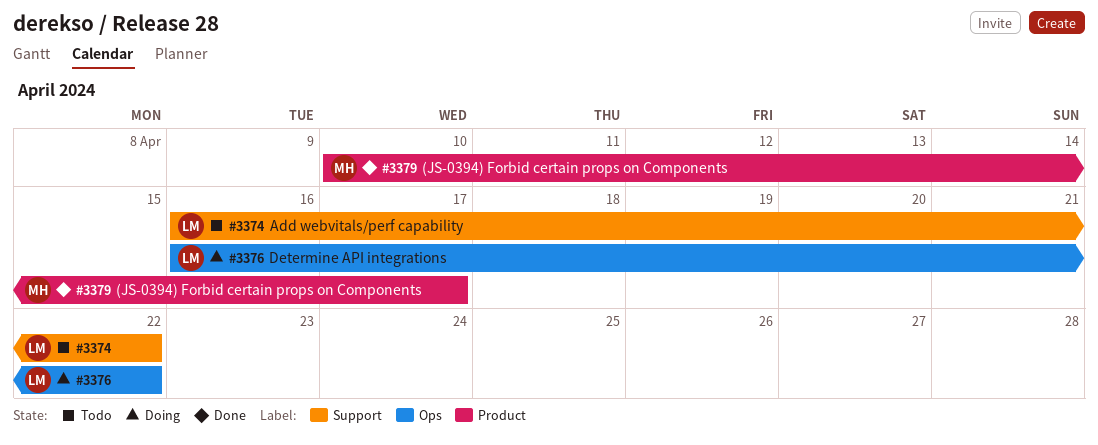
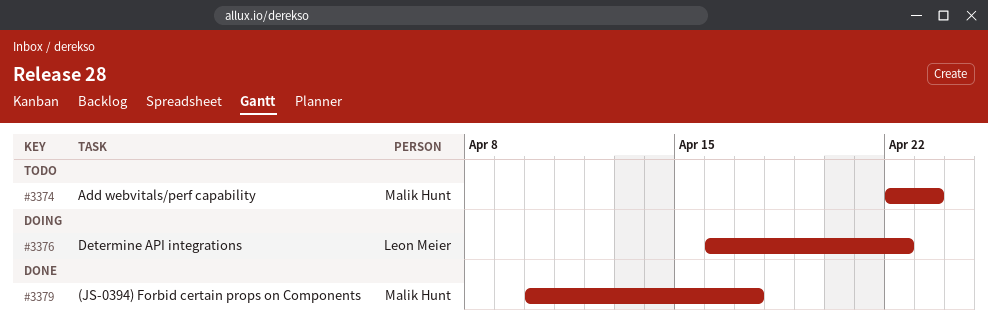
#3374, owner: Leon Meier -> Malik Hunt
#3374, start: Apr 16 -> Apr 22
#3374, due: Apr 22 -> Apr 23

